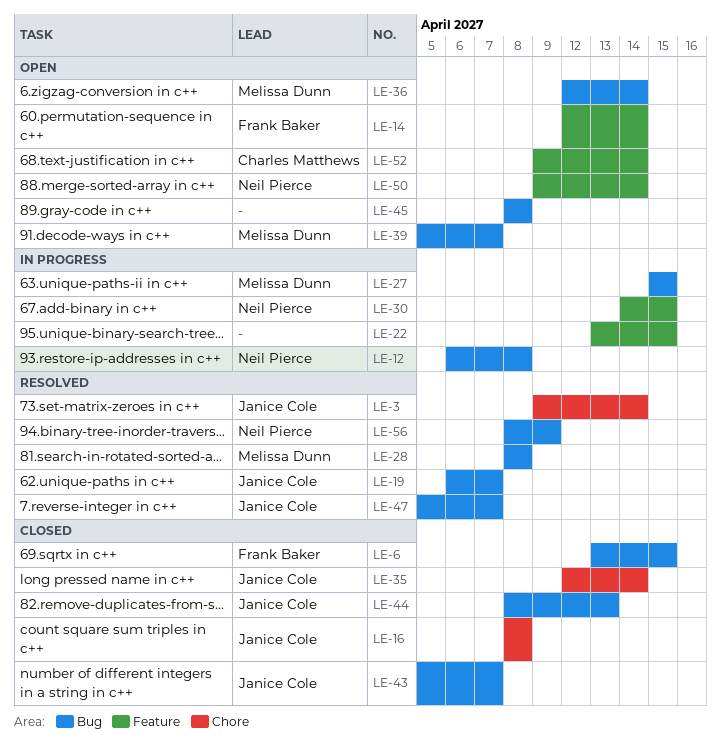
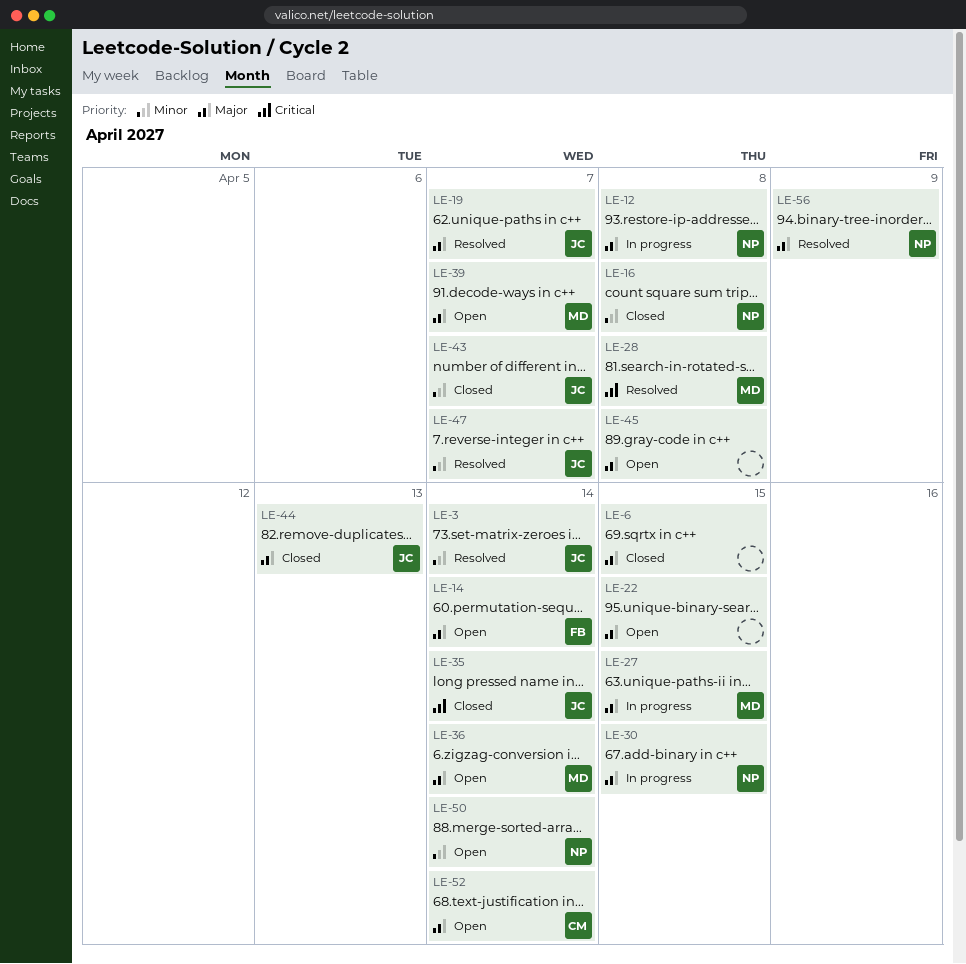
LE-6, owner: Frank Baker -> none
LE-16, owner: Janice Cole -> Neil Pierce
LE-22, status: In progress -> Open

